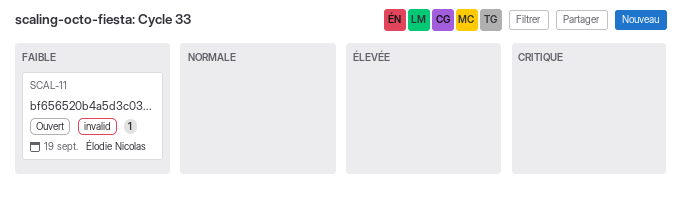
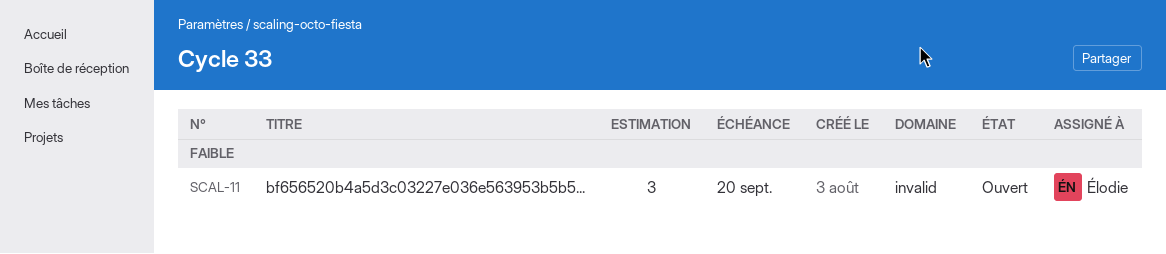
SCAL-11, estimate: 1 -> 3
SCAL-11, due: Sep 19 -> Sep 20

